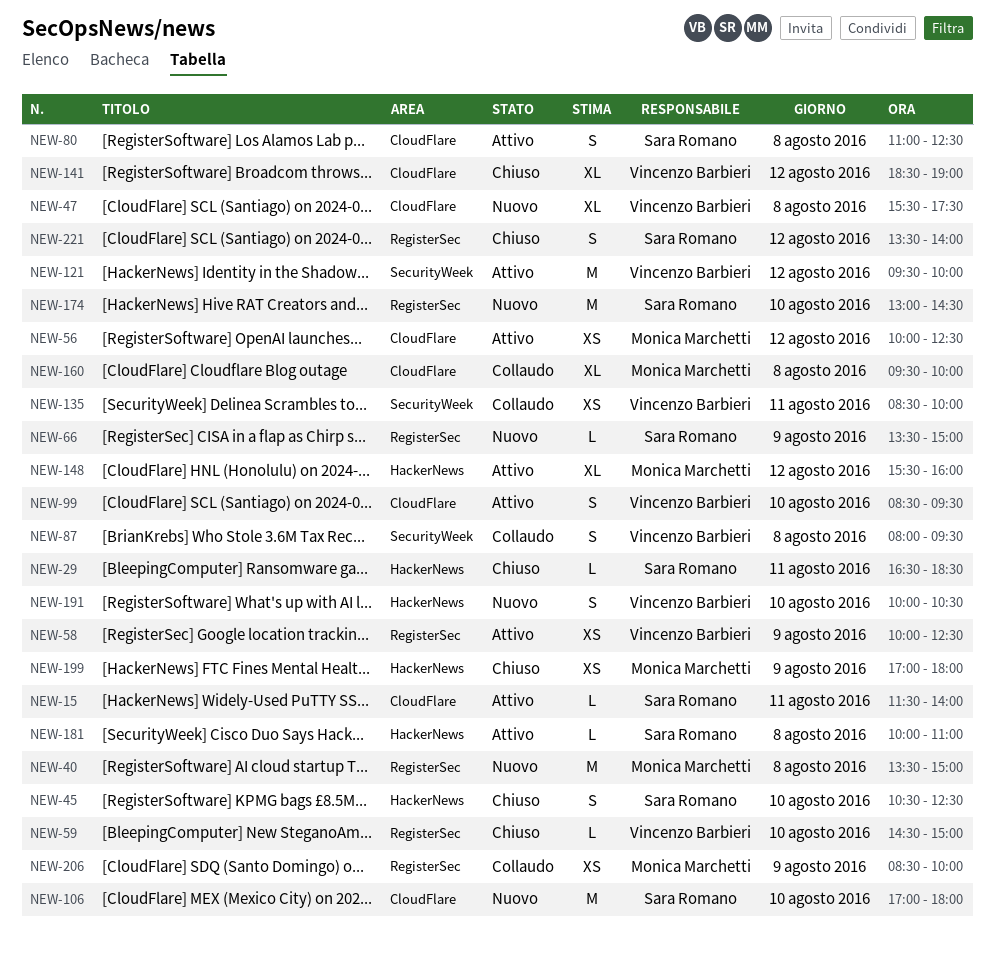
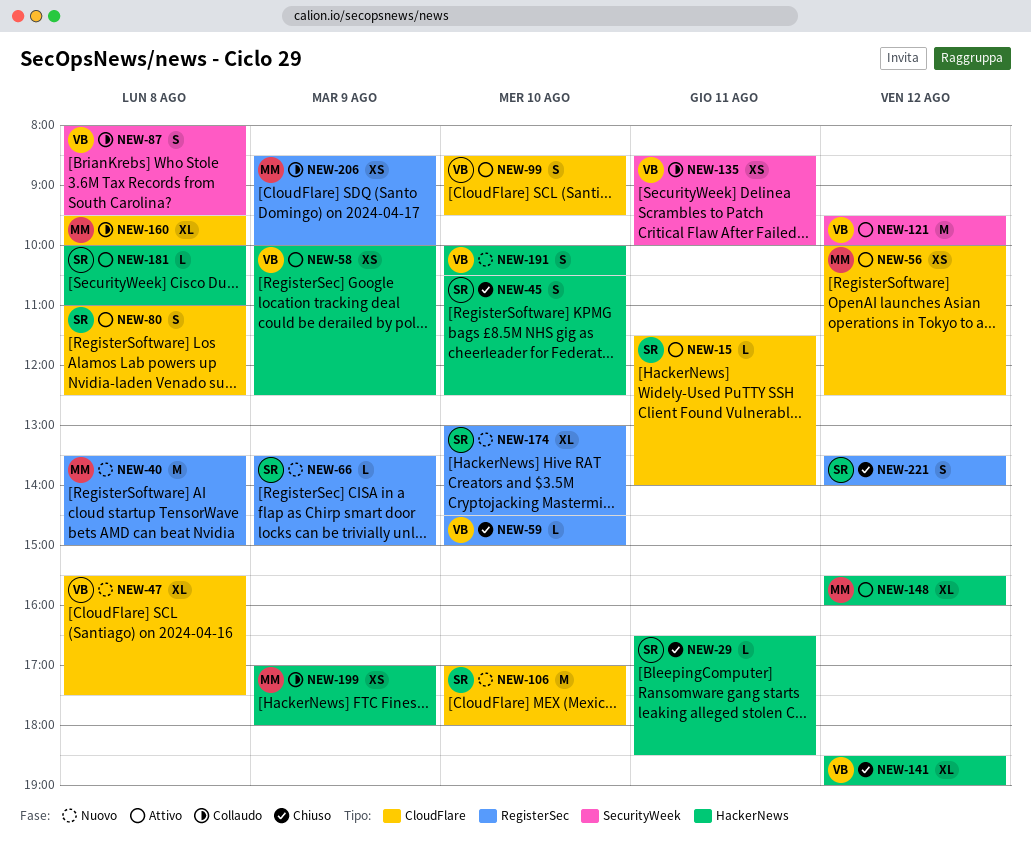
NEW-58, label: RegisterSec -> HackerNews
NEW-141, label: CloudFlare -> HackerNews
NEW-174, estimate: M -> XL
NEW-199, status: Chiuso -> Collaudo

